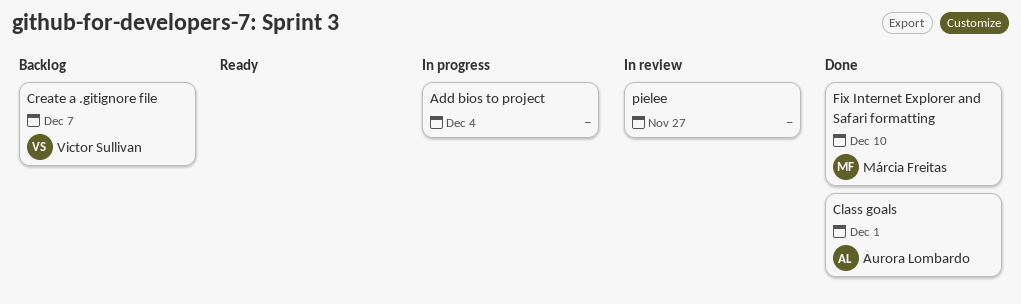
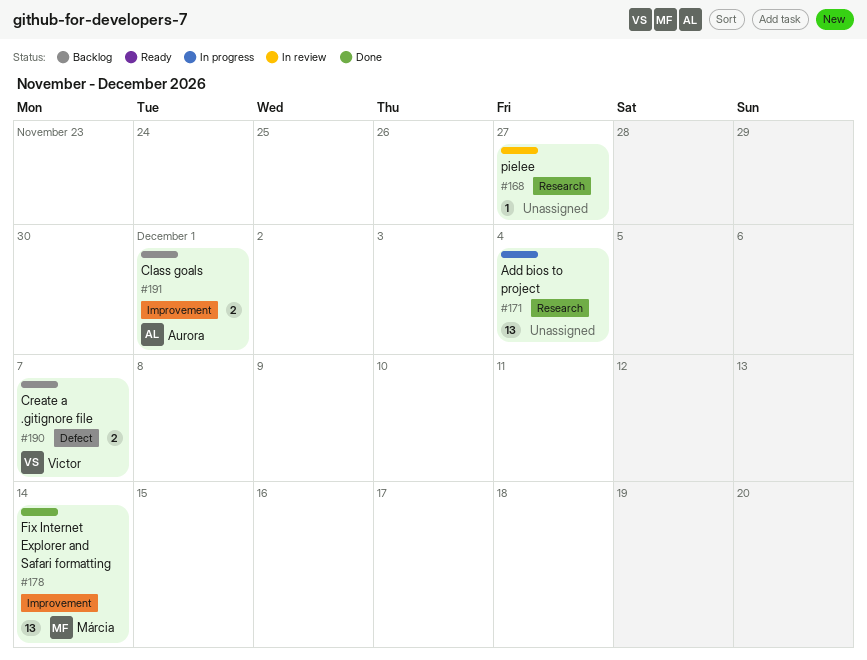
Class goals, status: Done -> Backlog
Fix Internet Explorer and Safari formatting, due: Dec 10 -> Dec 14

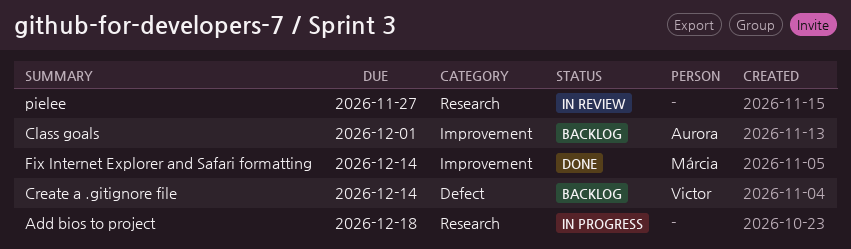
Add bios to project, due: Dec 4 -> Dec 18
Create a .gitignore file, due: Dec 7 -> Dec 14

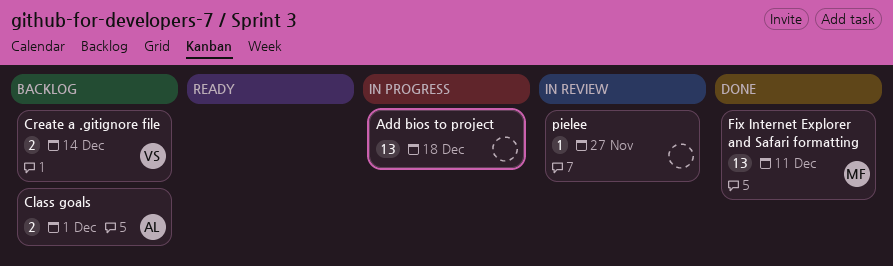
Fix Internet Explorer and Safari formatting, due: Dec 14 -> Dec 11

